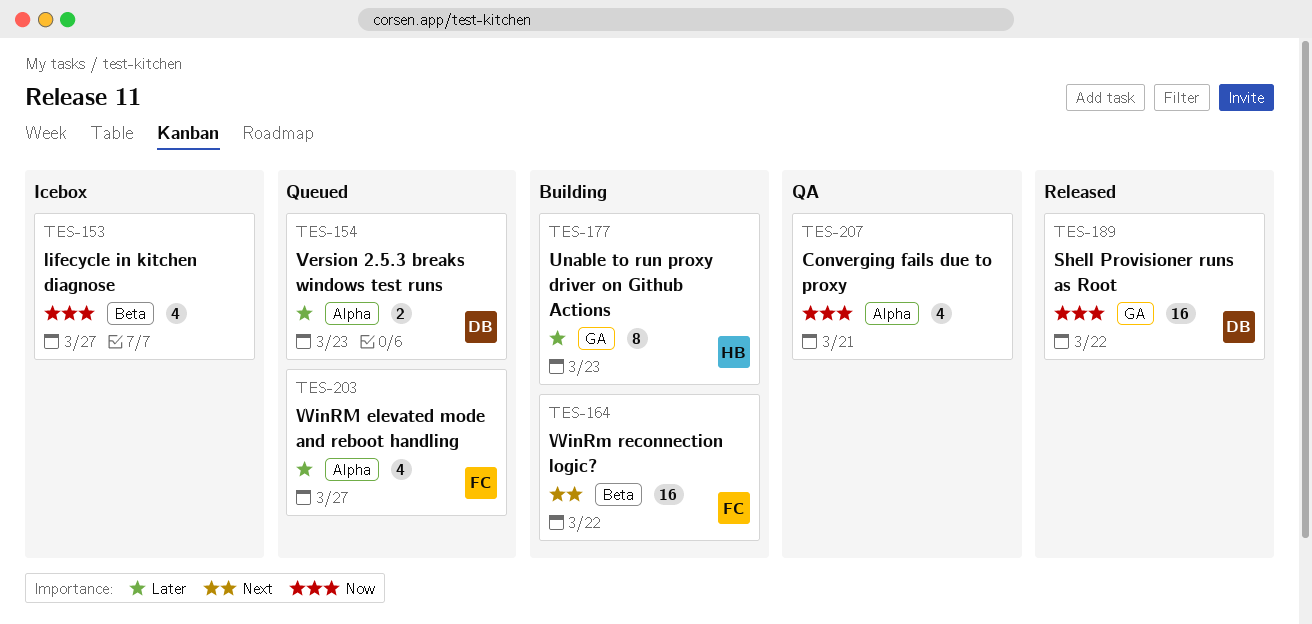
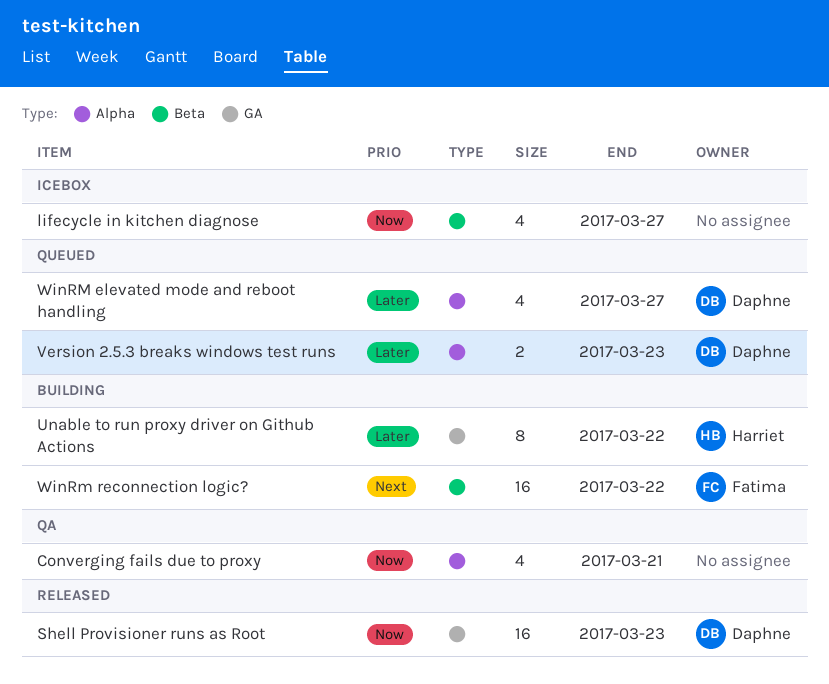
Shell Provisioner runs as Root, due: Mar 22 -> Mar 23
Unable to run proxy driver on Github Actions, due: Mar 23 -> Mar 22
WinRM elevated mode and reboot handling, owner: Fatima -> Daphne

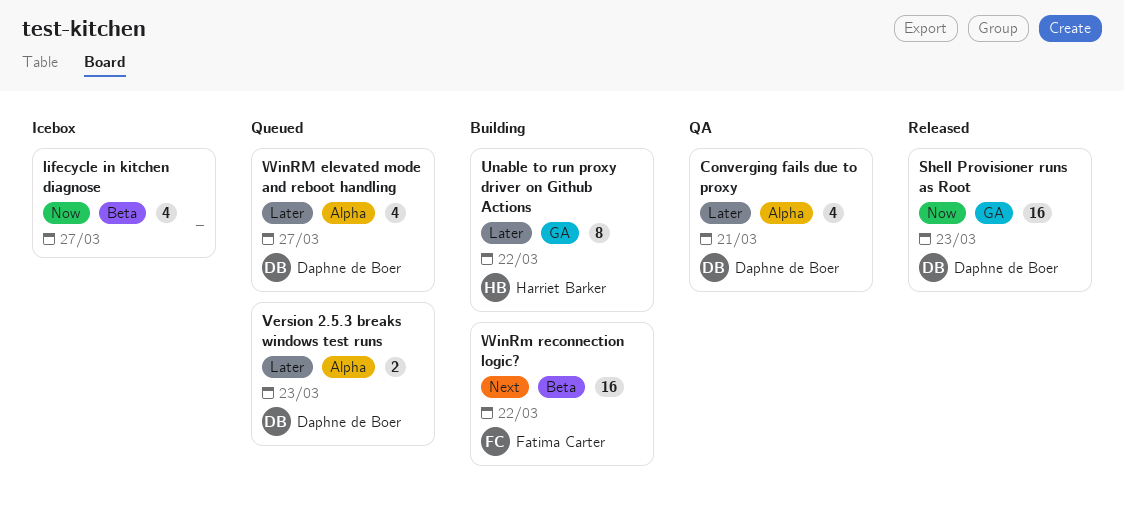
Converging fails due to proxy, owner: none -> Daphne de Boer
Converging fails due to proxy, priority: Now -> Later

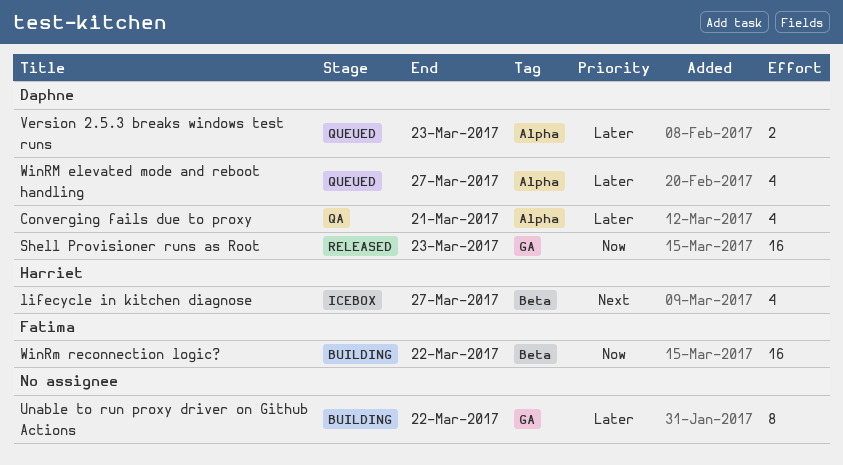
lifecycle in kitchen diagnose, owner: none -> Harriet Barker
lifecycle in kitchen diagnose, priority: Now -> Next
Unable to run proxy driver on Github Actions, owner: Harriet Barker -> none
WinRm reconnection logic?, priority: Next -> Now

